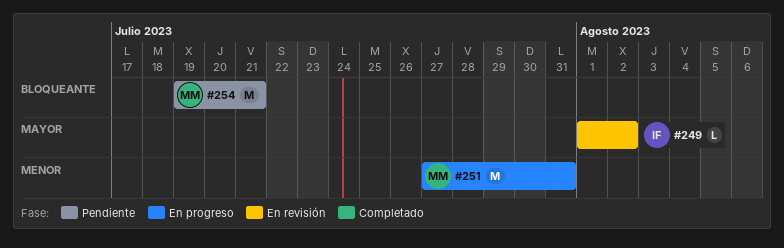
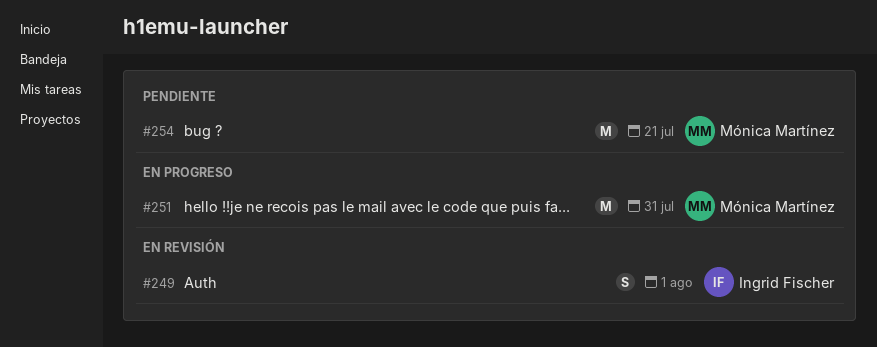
#249, estimate: L -> S
#249, due: Aug 2 -> Aug 1

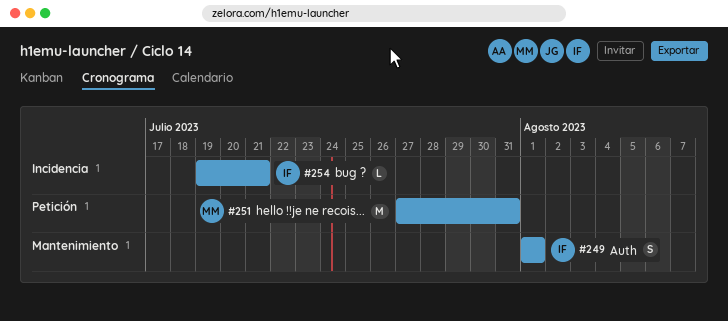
#254, owner: Mónica Martínez -> Ingrid Fischer
#254, estimate: M -> L

